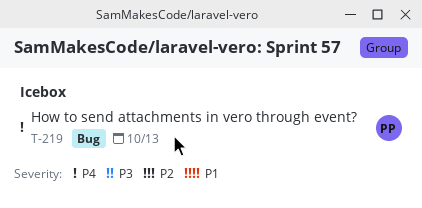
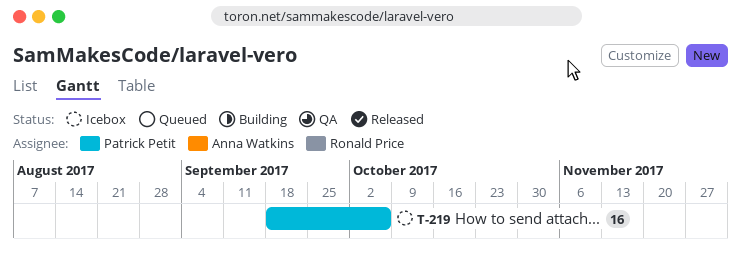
T-219, due: Oct 13 -> Oct 6

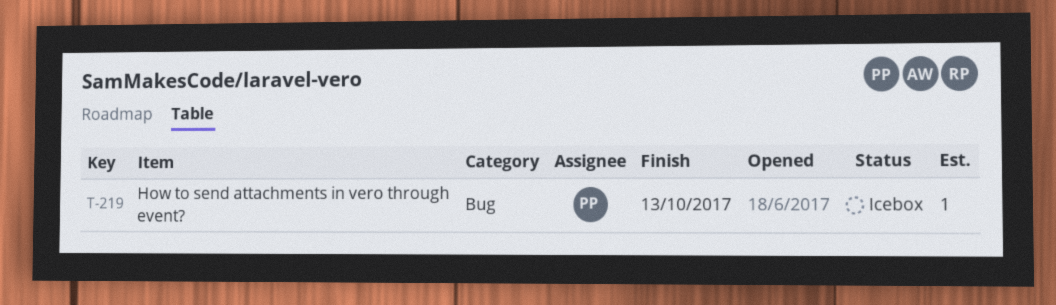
T-219, estimate: 16 -> 1
T-219, due: Oct 6 -> Oct 13

